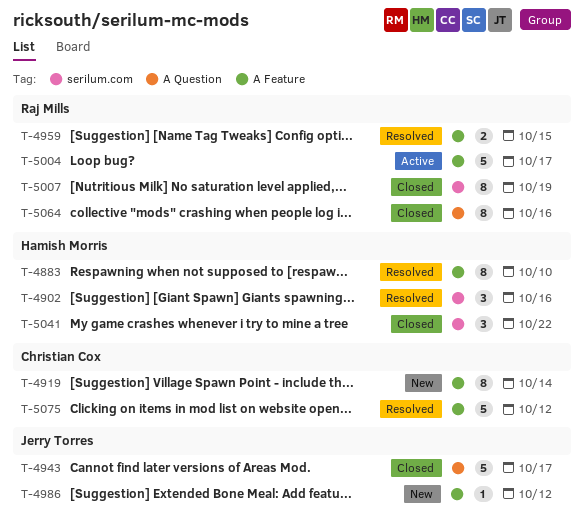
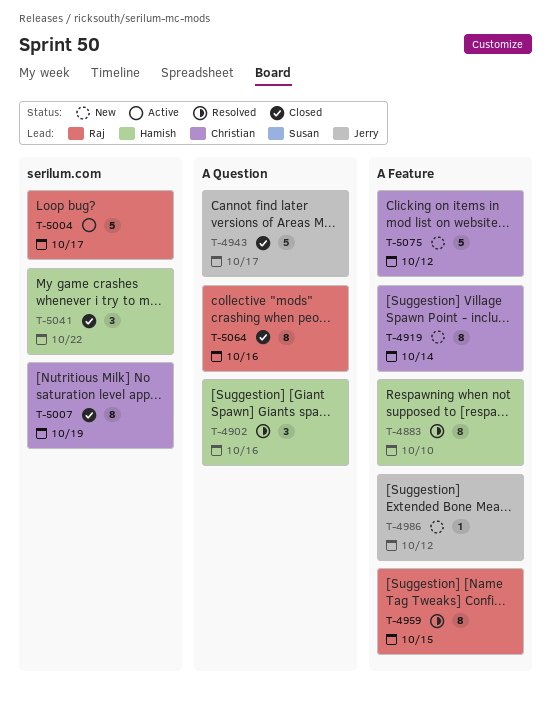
T-4902, label: serilum.com -> A Question
T-4959, estimate: 2 -> 8
T-5004, label: A Feature -> serilum.com
T-5007, owner: Raj Mills -> Christian Cox
T-5075, status: Resolved -> New

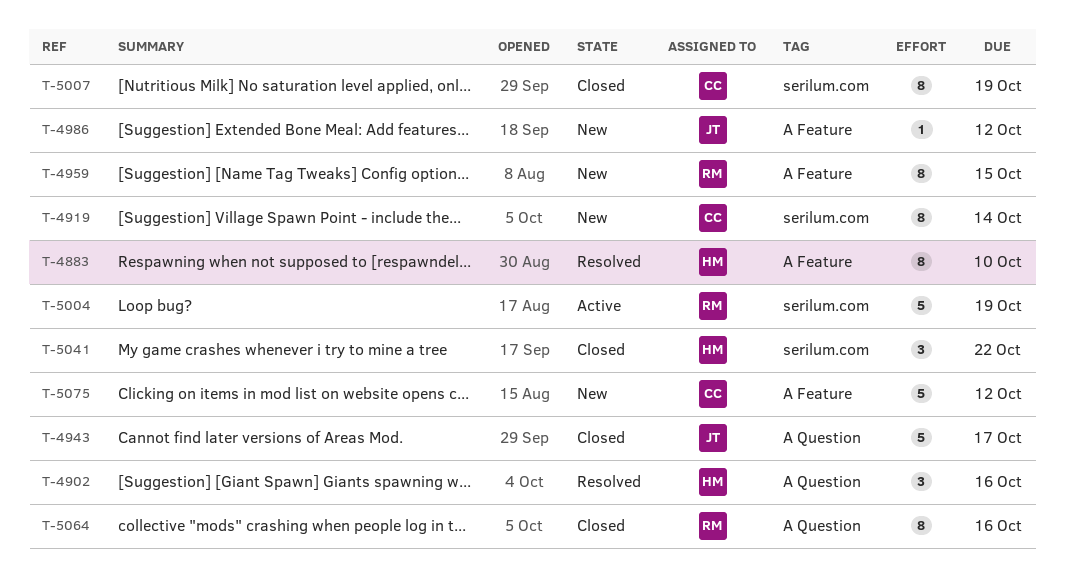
T-4919, label: A Feature -> serilum.com
T-4959, status: Resolved -> New
T-5004, due: Oct 17 -> Oct 19

